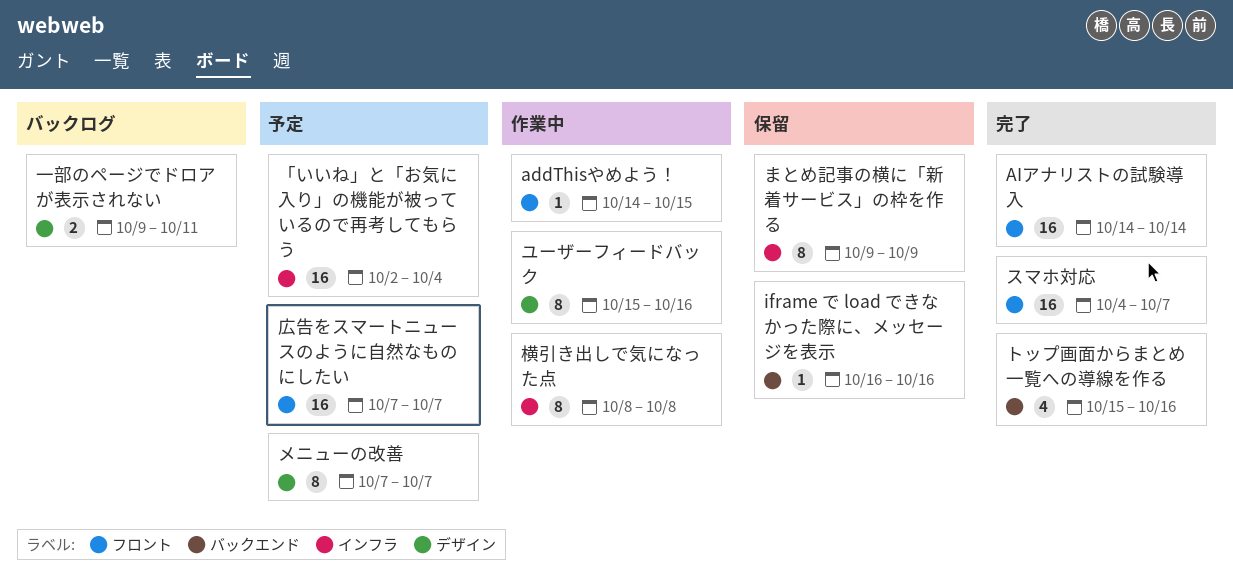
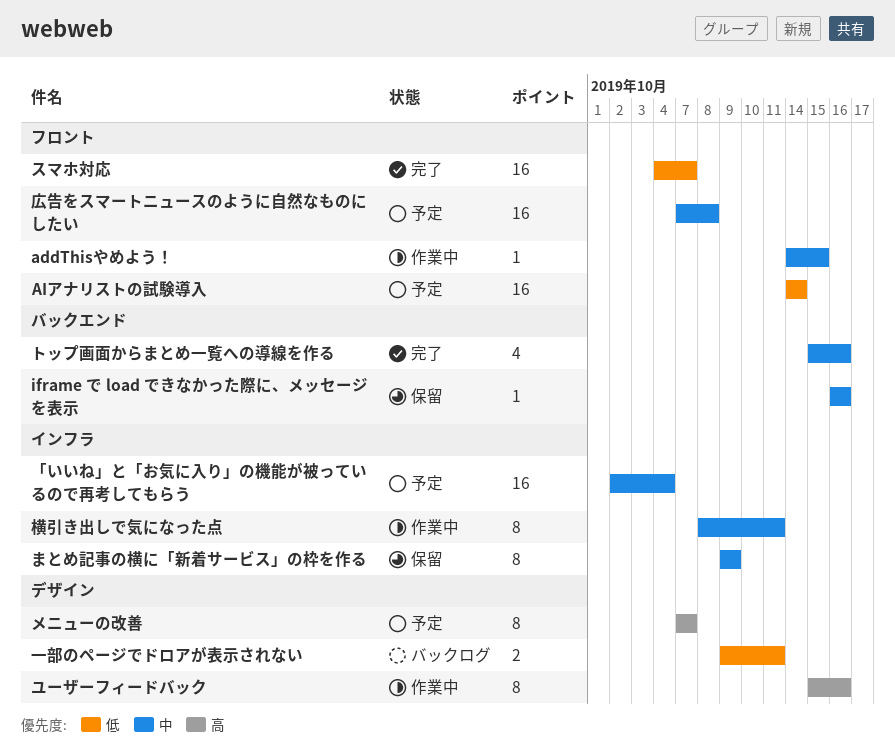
AIアナリストの試験導入, status: 完了 -> 予定
広告をスマートニュースのように自然なものにしたい, due: Oct 7 -> Oct 8
横引き出しで気になった点, due: Oct 8 -> Oct 11

